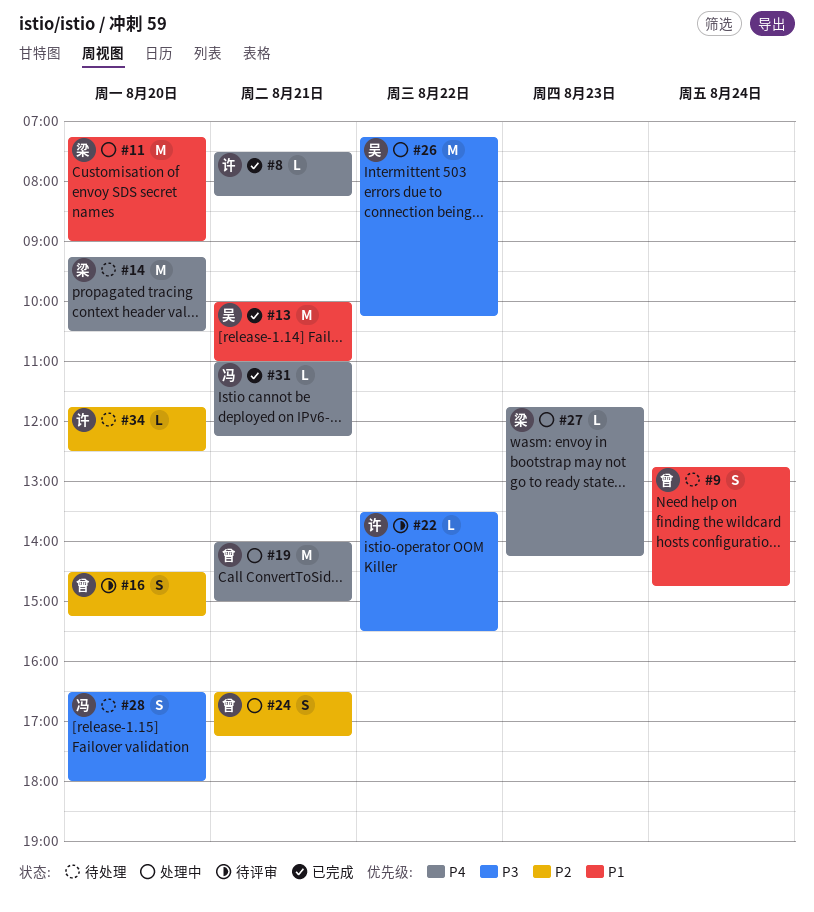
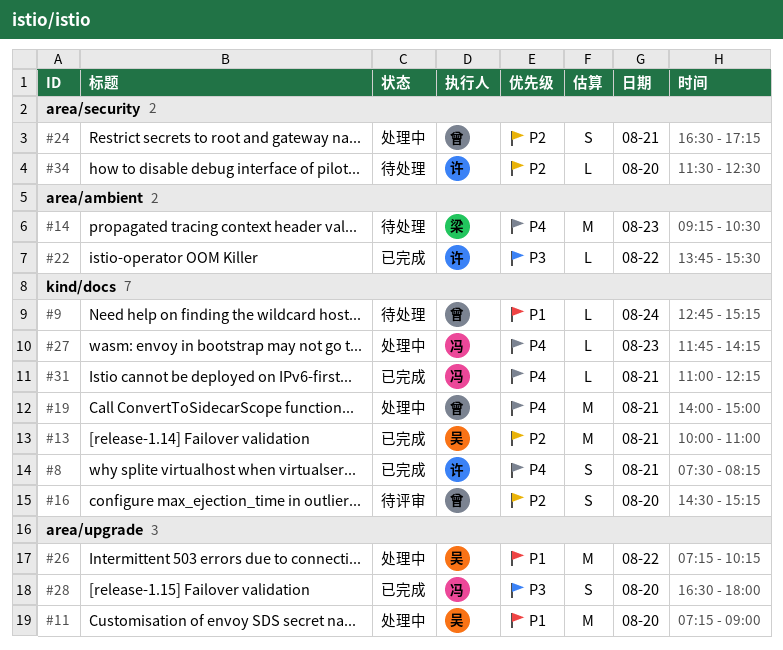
#8, estimate: L -> S
#9, estimate: S -> L
#9, ends: 14:45 -> 15:15
#11, owner: 梁 -> 吴
#13, priority: P1 -> P2
#14, day: Aug 20 -> Aug 23
#22, status: 待评审 -> 已完成
#22, begins: 13:30 -> 13:45
#26, priority: P3 -> P1
#27, owner: 梁 -> 冯
#28, status: 待处理 -> 已完成
#34, begins: 11:45 -> 11:30

